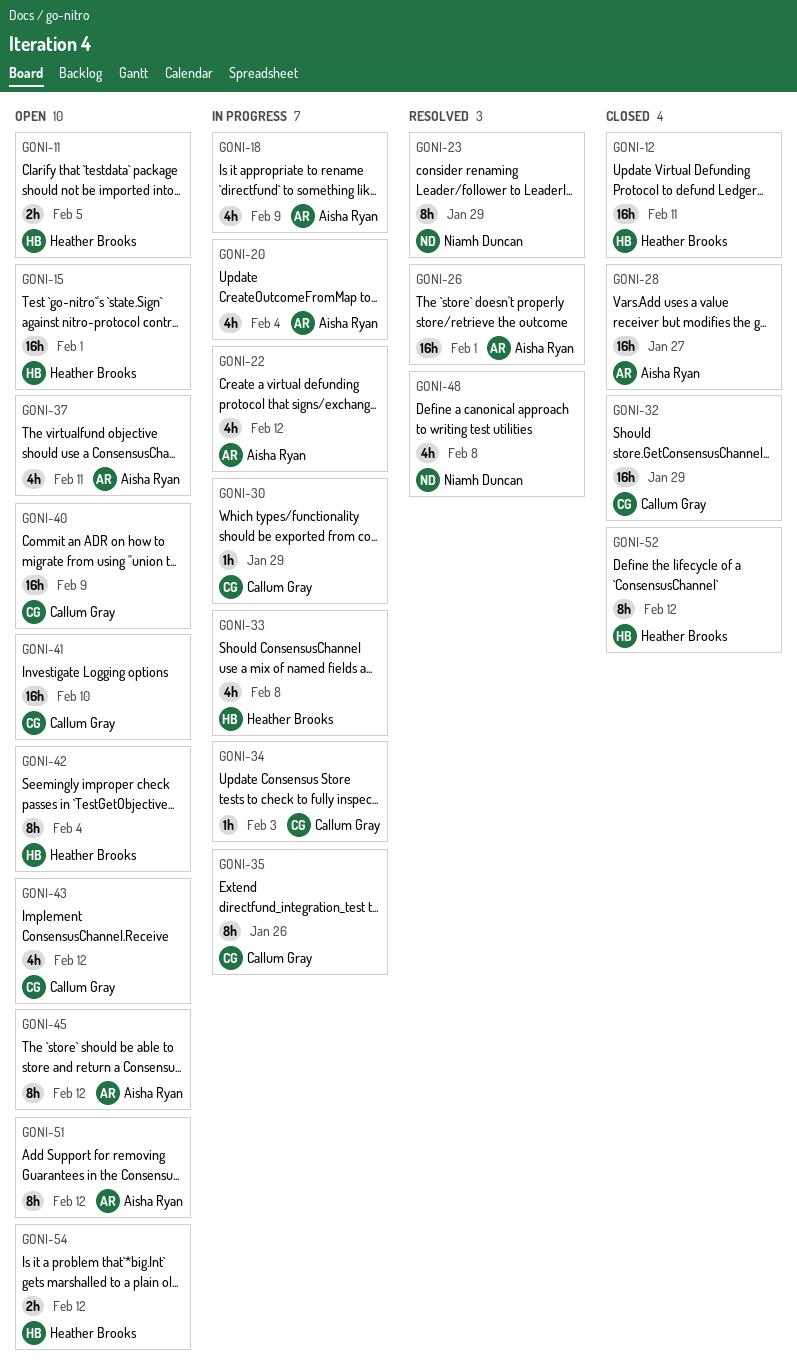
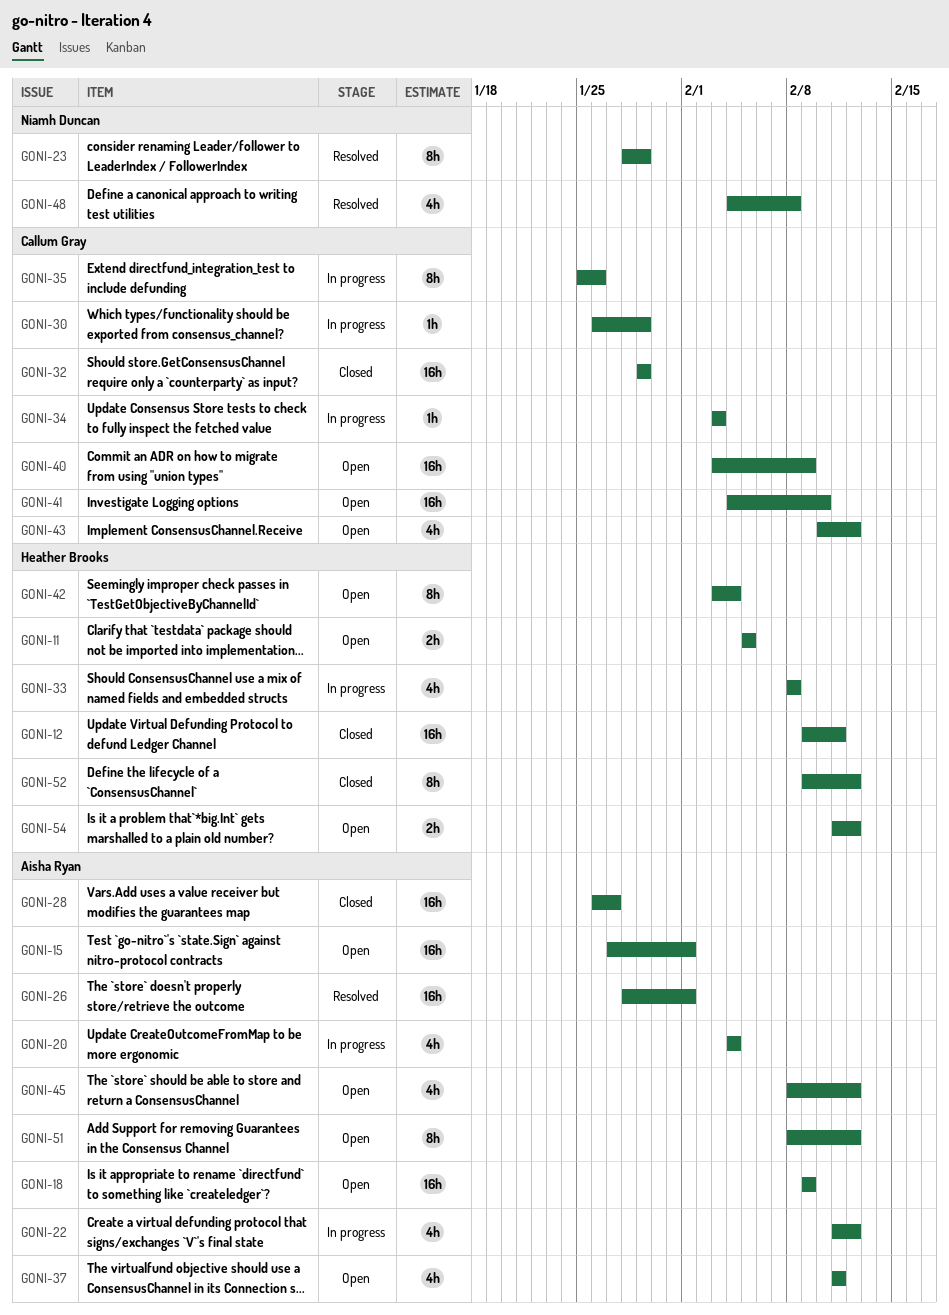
GONI-15, owner: Heather Brooks -> Aisha Ryan
GONI-18, status: In progress -> Open
GONI-18, estimate: 4h -> 16h
GONI-45, estimate: 8h -> 4h

